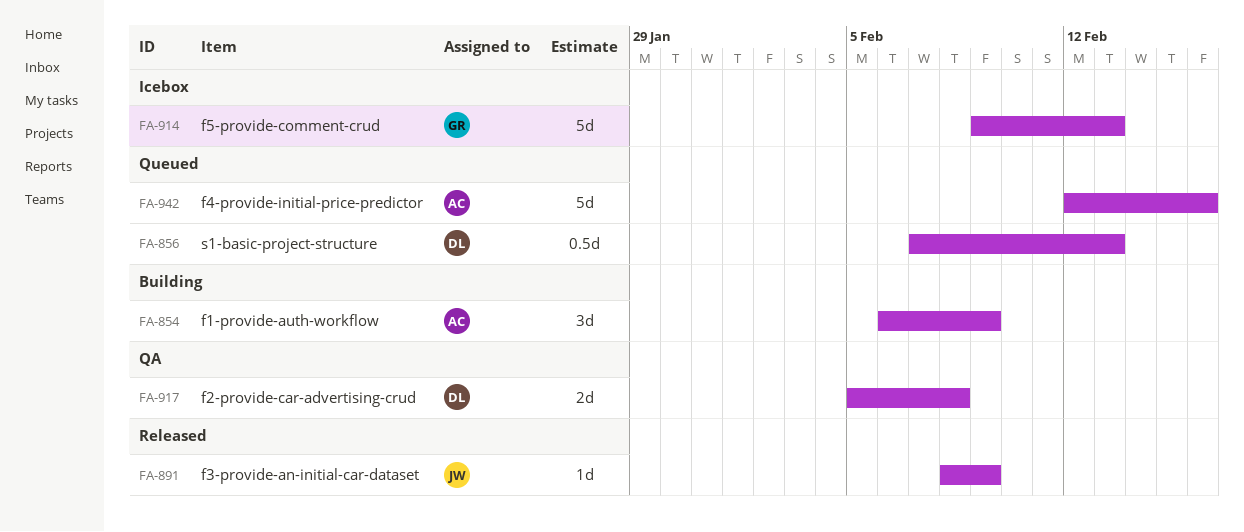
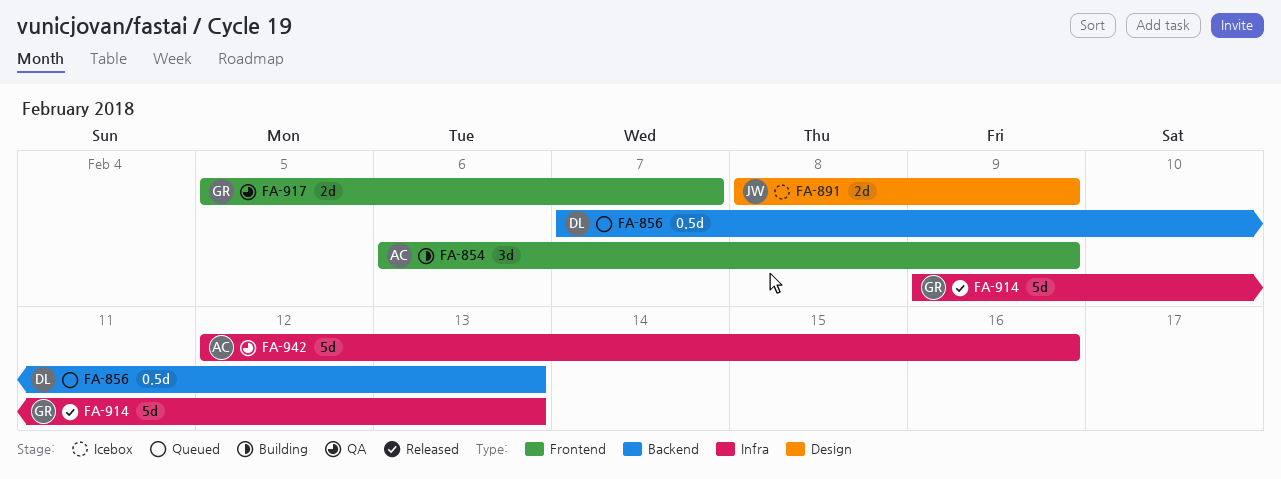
FA-891, status: Released -> Icebox
FA-891, estimate: 1d -> 2d
FA-914, status: Icebox -> Released
FA-917, owner: DL -> GR
FA-917, due: Feb 8 -> Feb 7
FA-942, status: Queued -> QA

